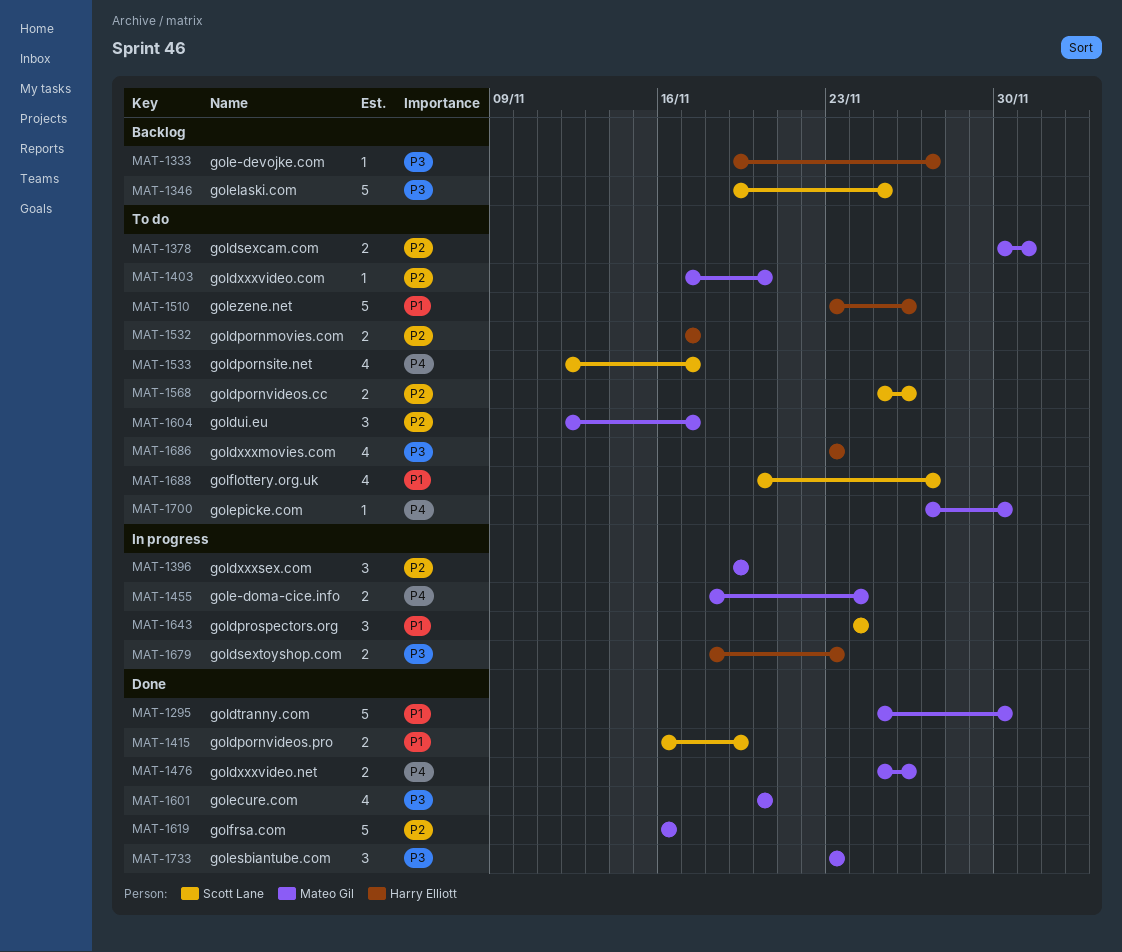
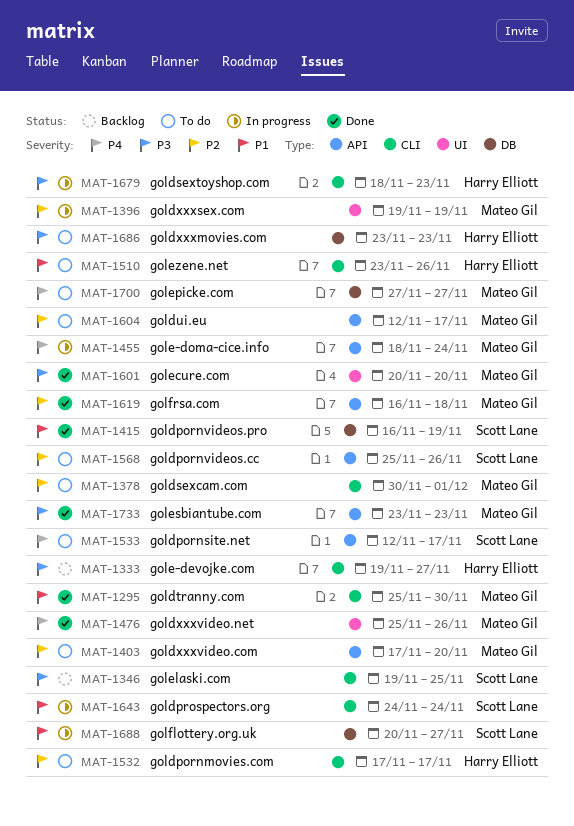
MAT-1619, due: Nov 16 -> Nov 18
MAT-1688, status: To do -> In progress
MAT-1700, due: Nov 30 -> Nov 27

